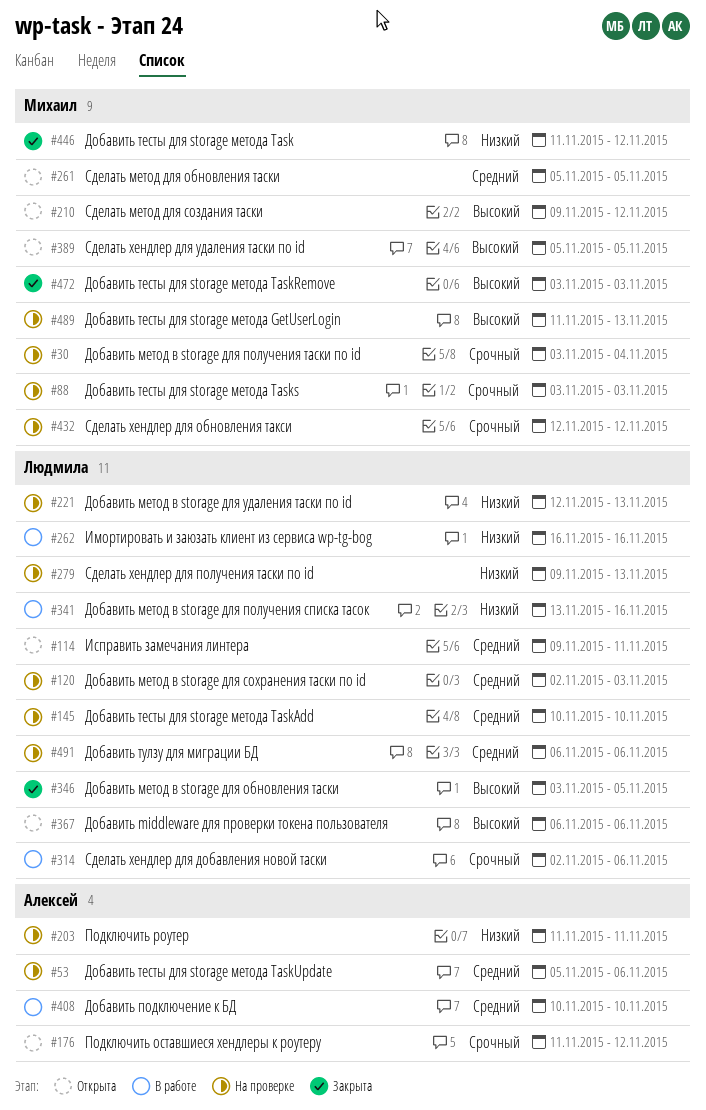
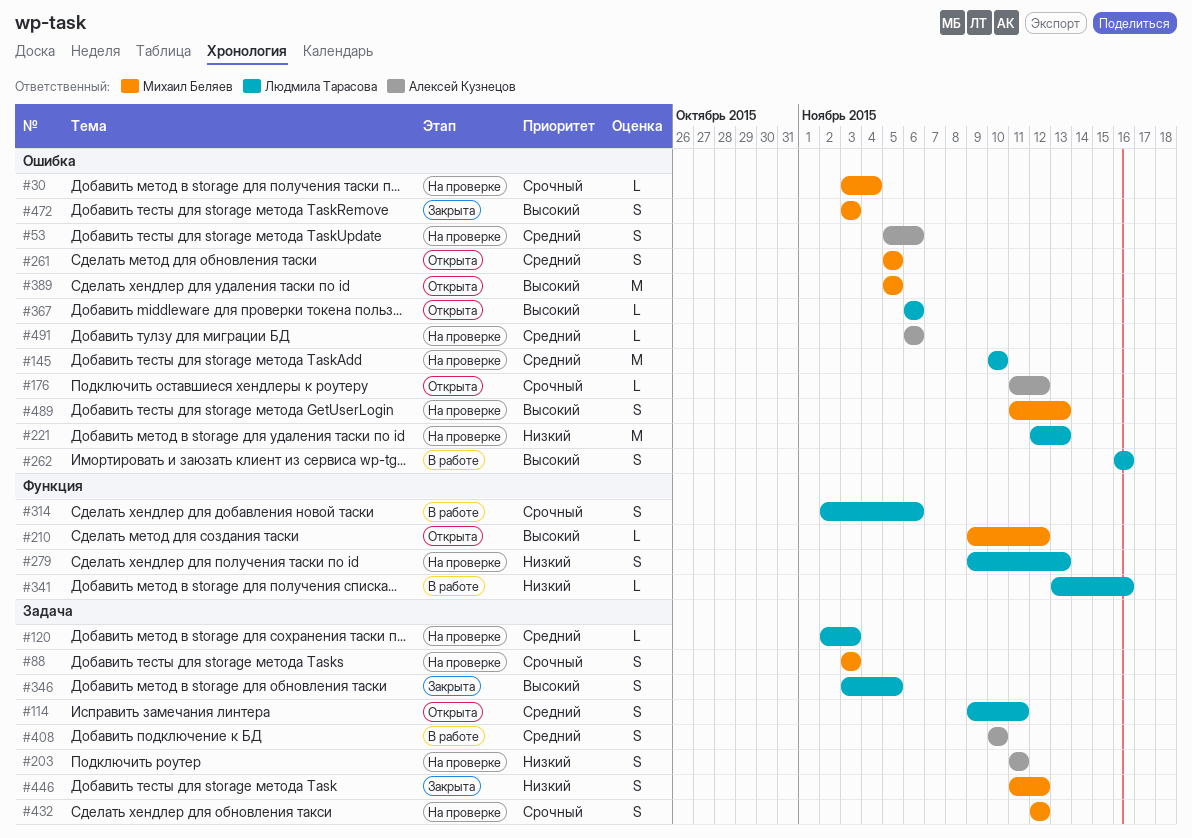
#262, priority: Низкий -> Высокий
#491, owner: Людмила Тарасова -> Алексей Кузнецов

